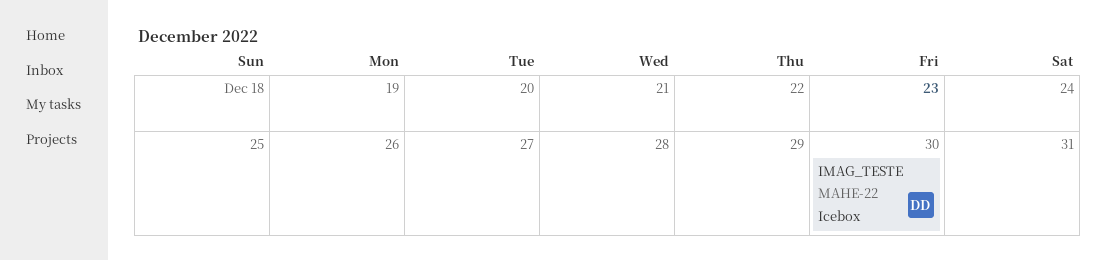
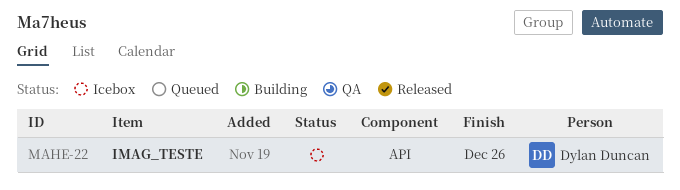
MAHE-22, due: Dec 30 -> Dec 26

